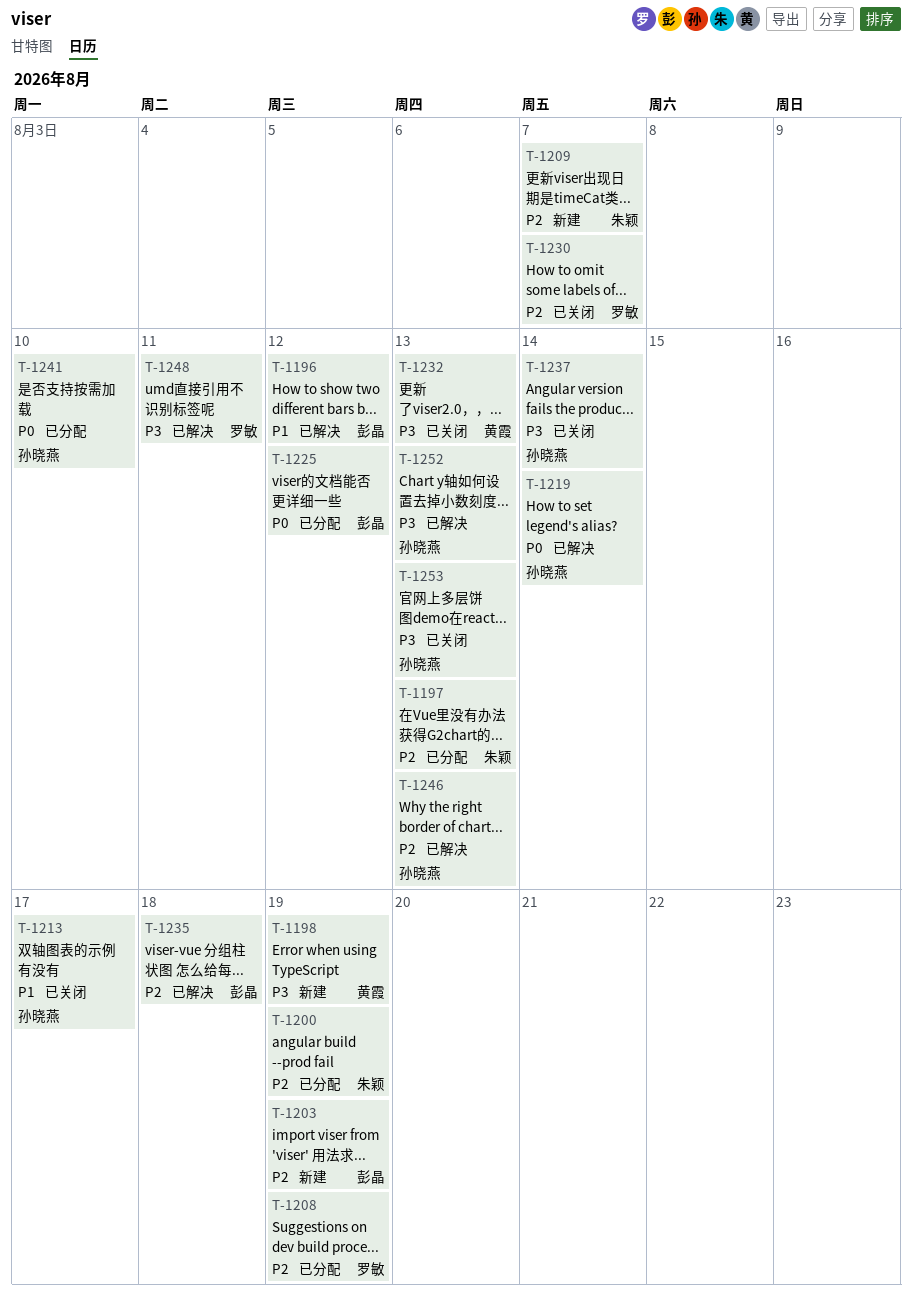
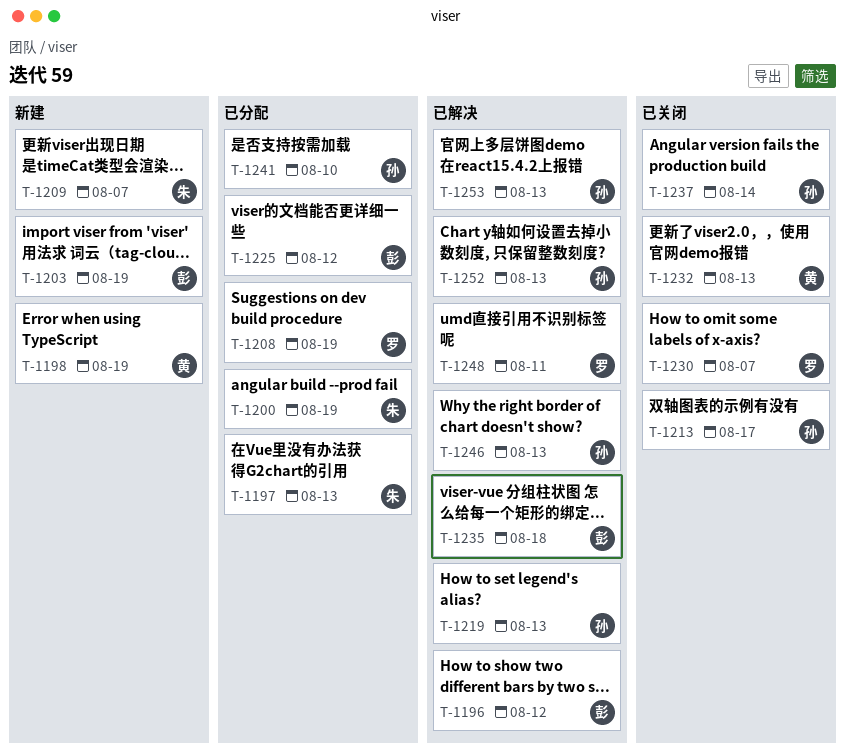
T-1219, due: Aug 14 -> Aug 13
T-1253, status: 已关闭 -> 已解决

